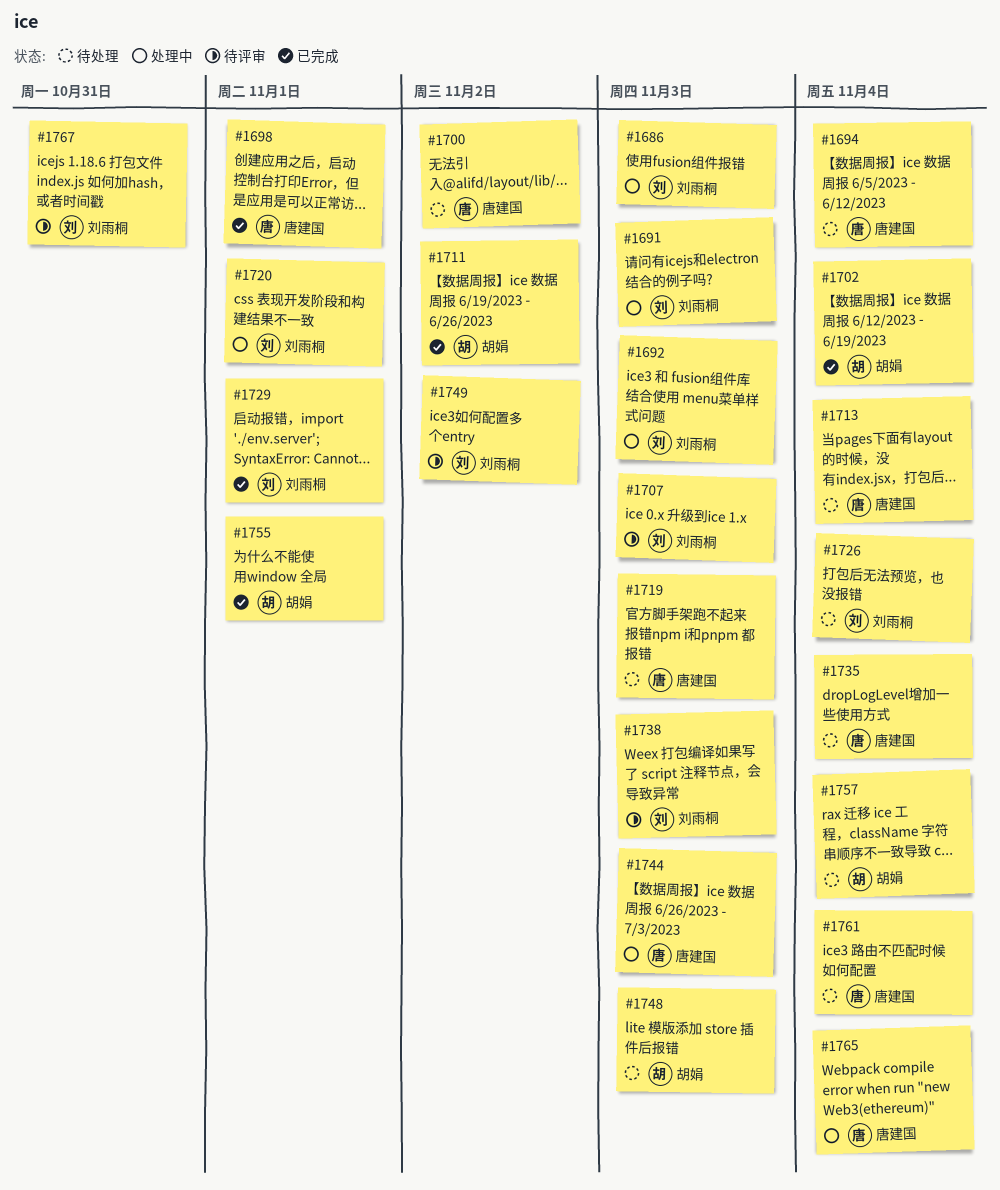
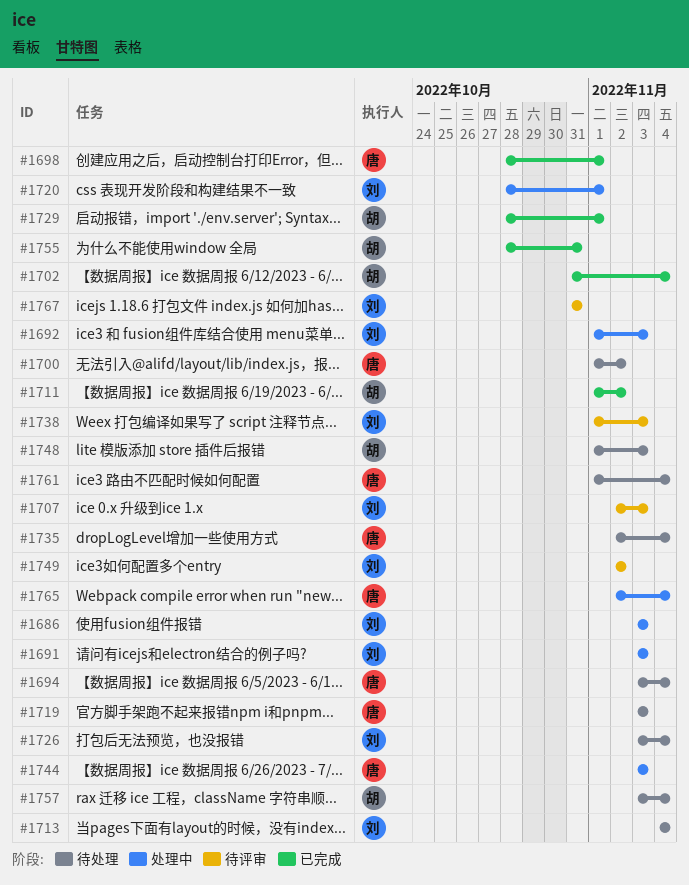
#1713, owner: 唐建国 -> 刘雨桐
#1729, owner: 刘雨桐 -> 胡娟
#1755, due: Nov 1 -> Oct 31

